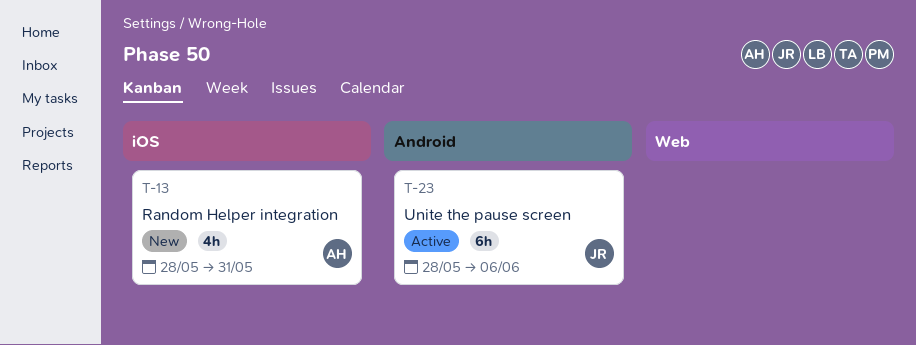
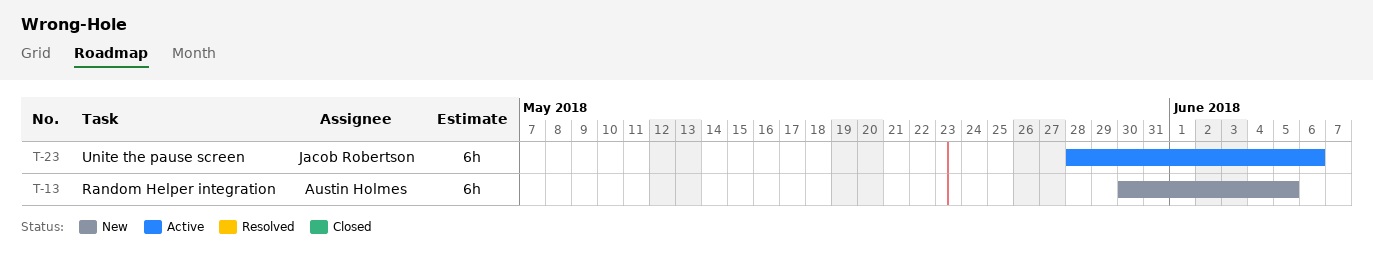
T-13, estimate: 4h -> 6h
T-13, start: May 28 -> May 30
T-13, due: May 31 -> Jun 5

